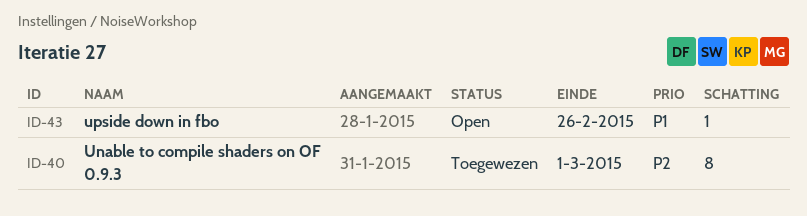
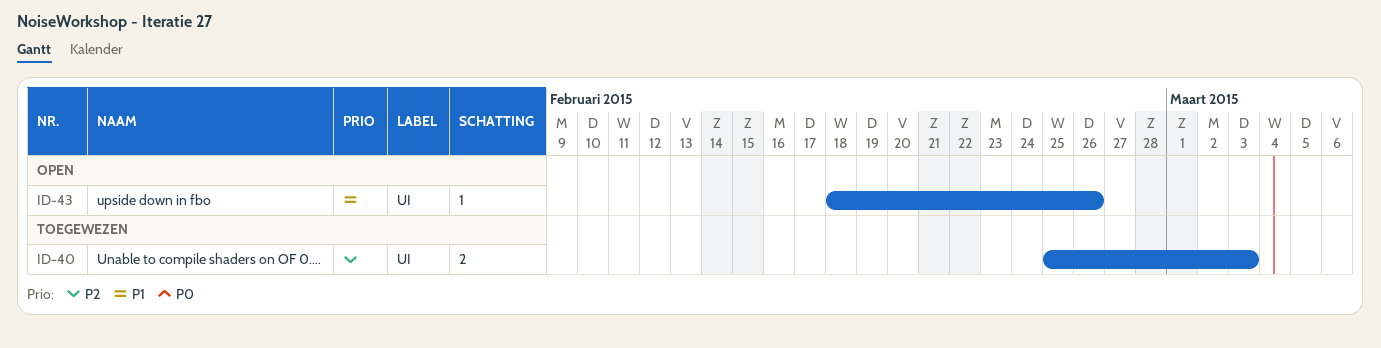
ID-40, estimate: 8 -> 2
ID-40, due: Mar 1 -> Mar 3

